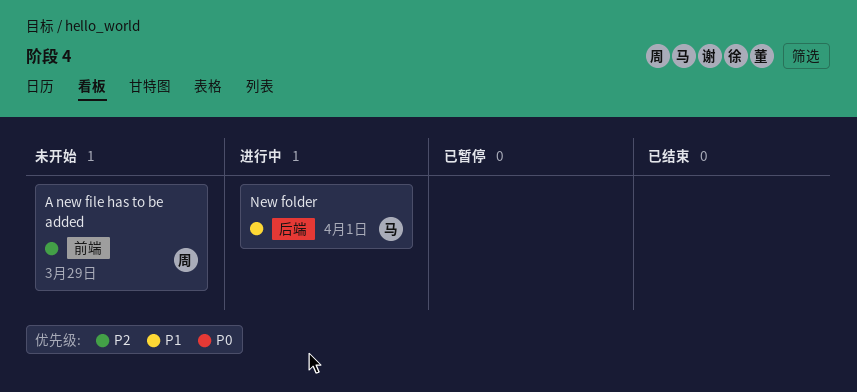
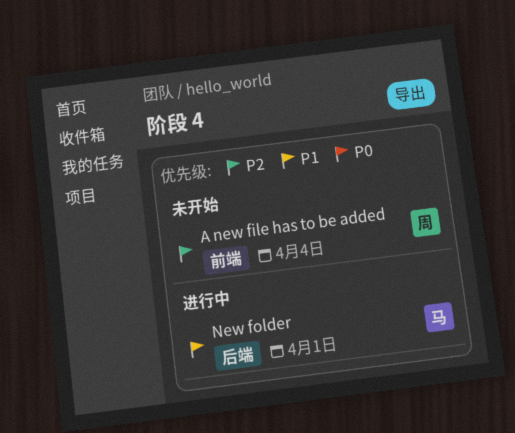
A new file has to be added, due: Mar 29 -> Apr 4

